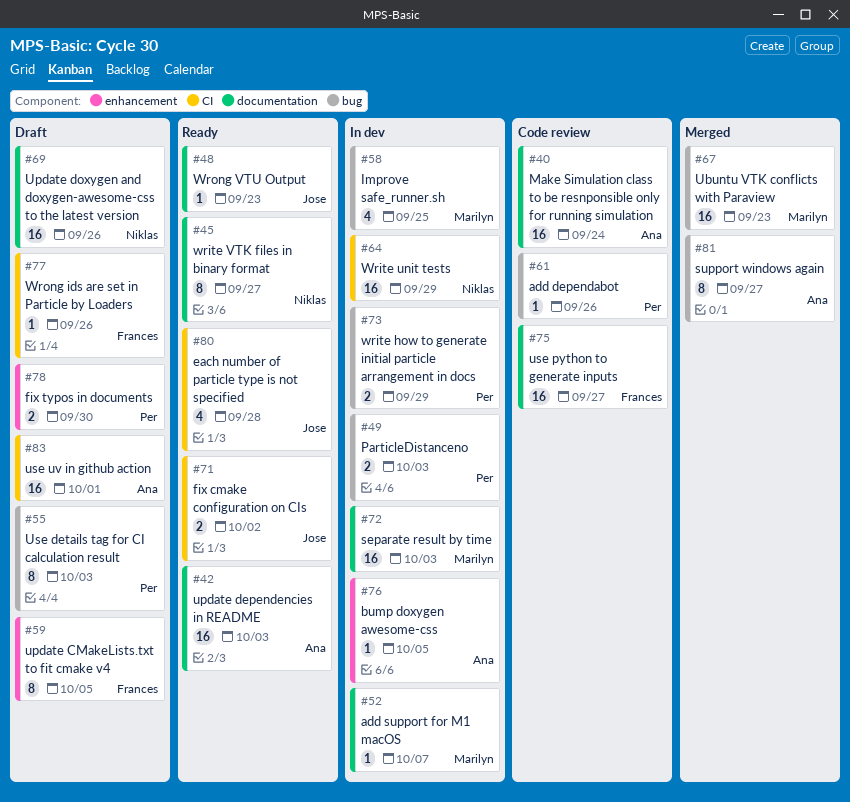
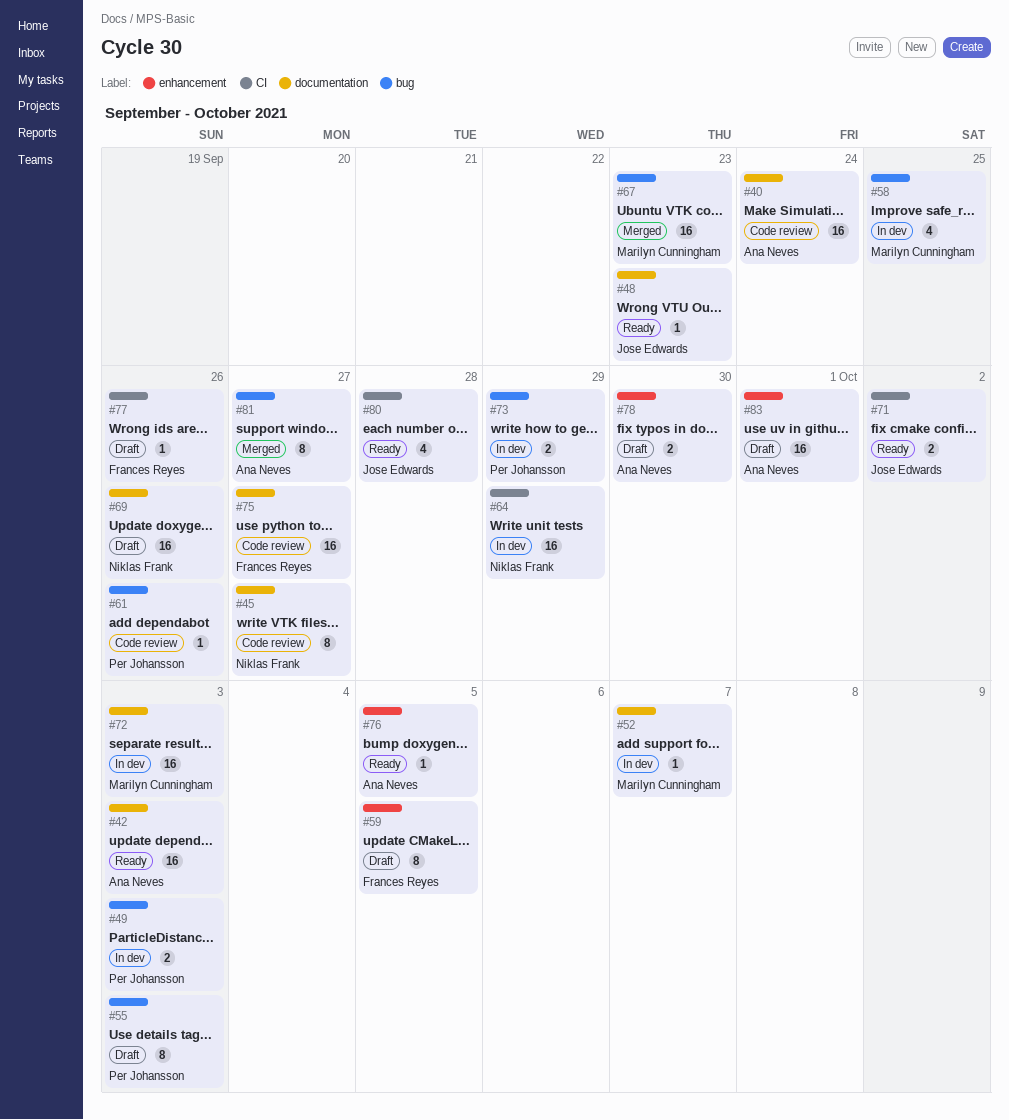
#45, status: Ready -> Code review
#76, status: In dev -> Ready
#78, owner: Per Johansson -> Ana Neves
#83, label: CI -> enhancement

